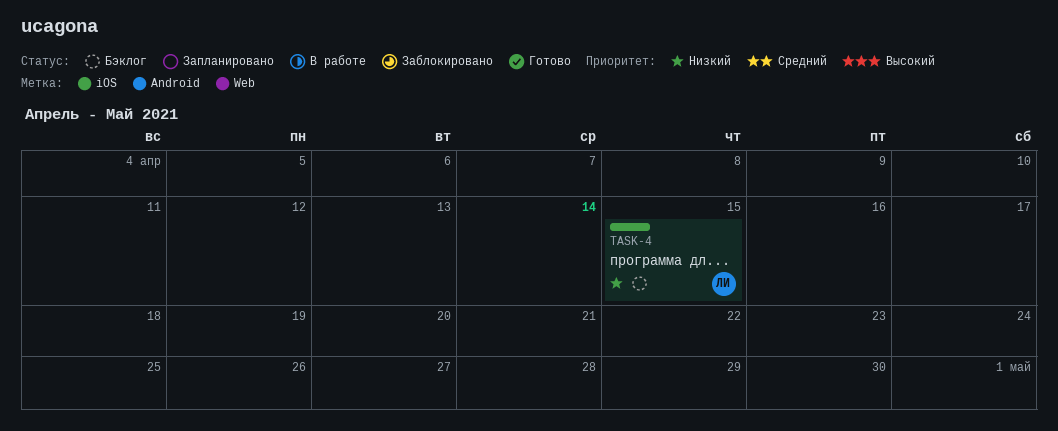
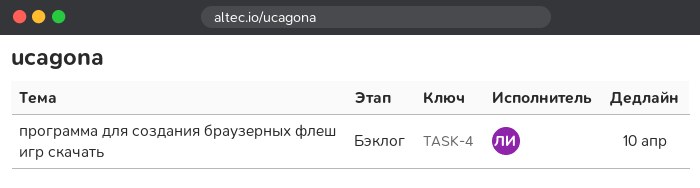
TASK-4, due: Apr 15 -> Apr 10

